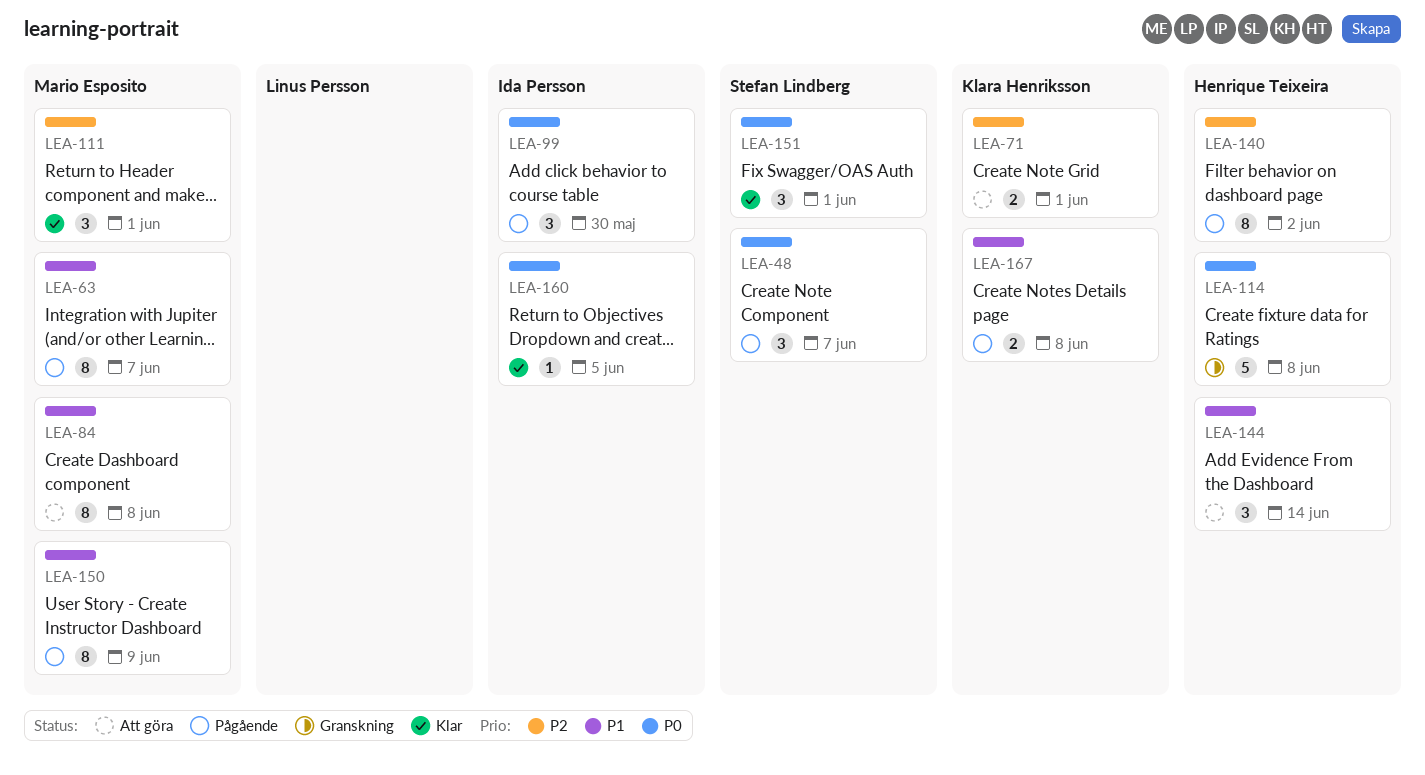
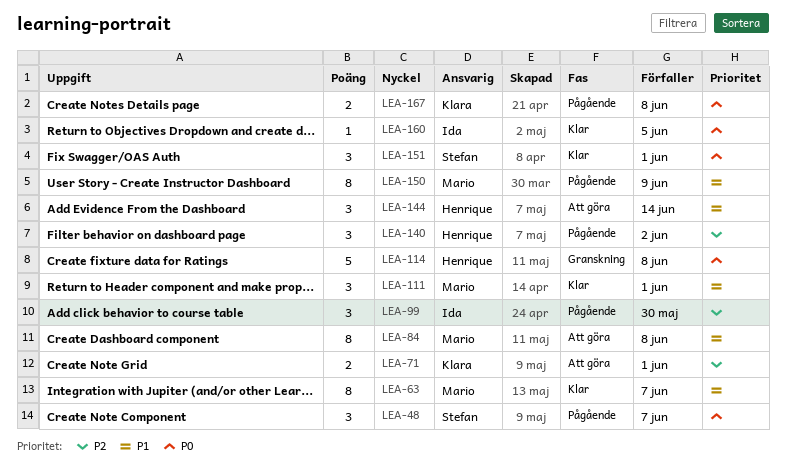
LEA-63, status: Pågående -> Klar
LEA-99, priority: P0 -> P2
LEA-111, priority: P2 -> P1
LEA-140, estimate: 8 -> 3
LEA-167, priority: P1 -> P0

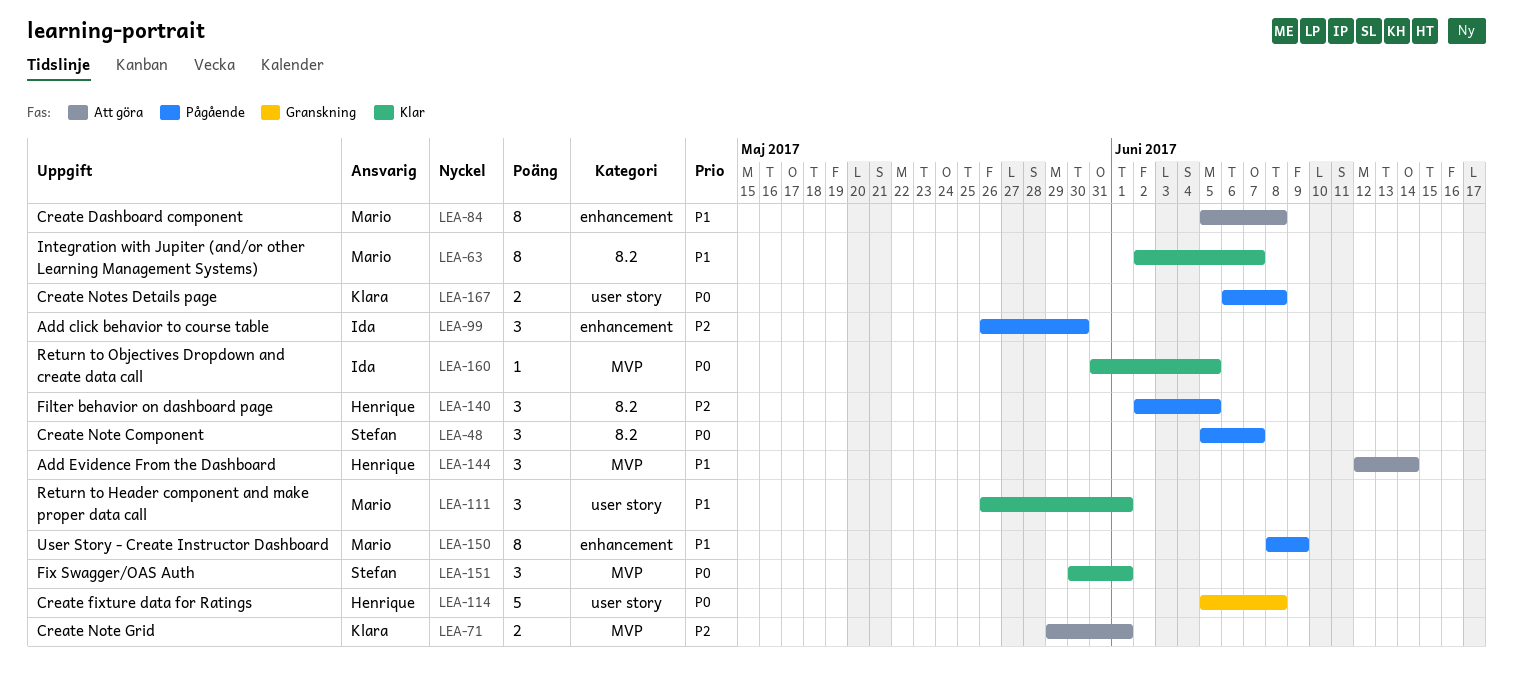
LEA-140, due: Jun 2 -> Jun 5

